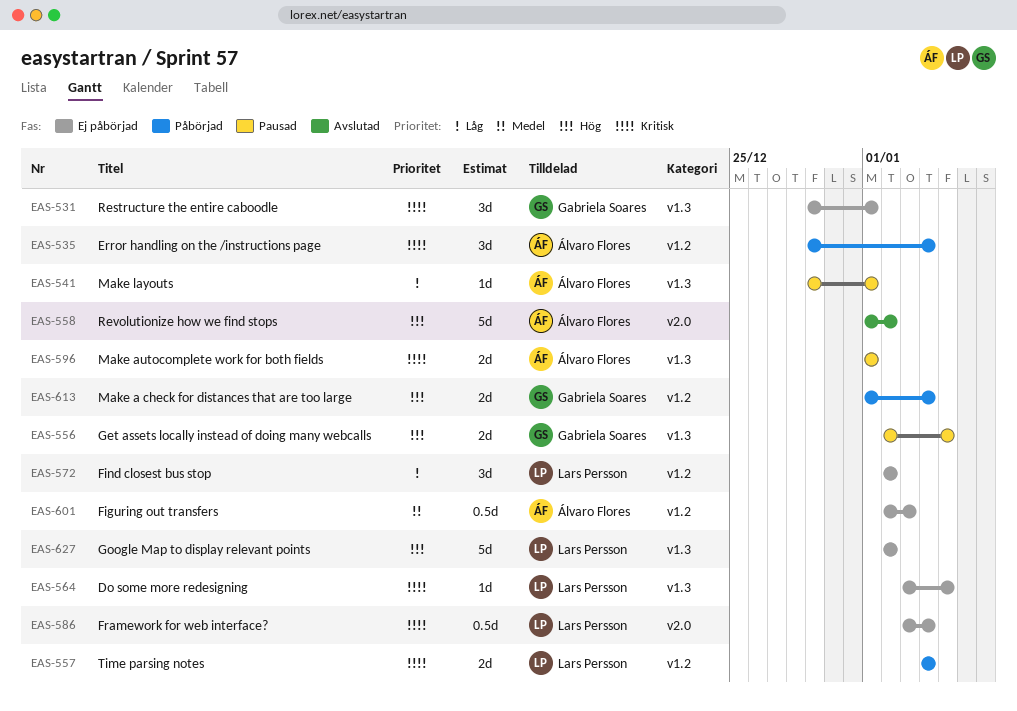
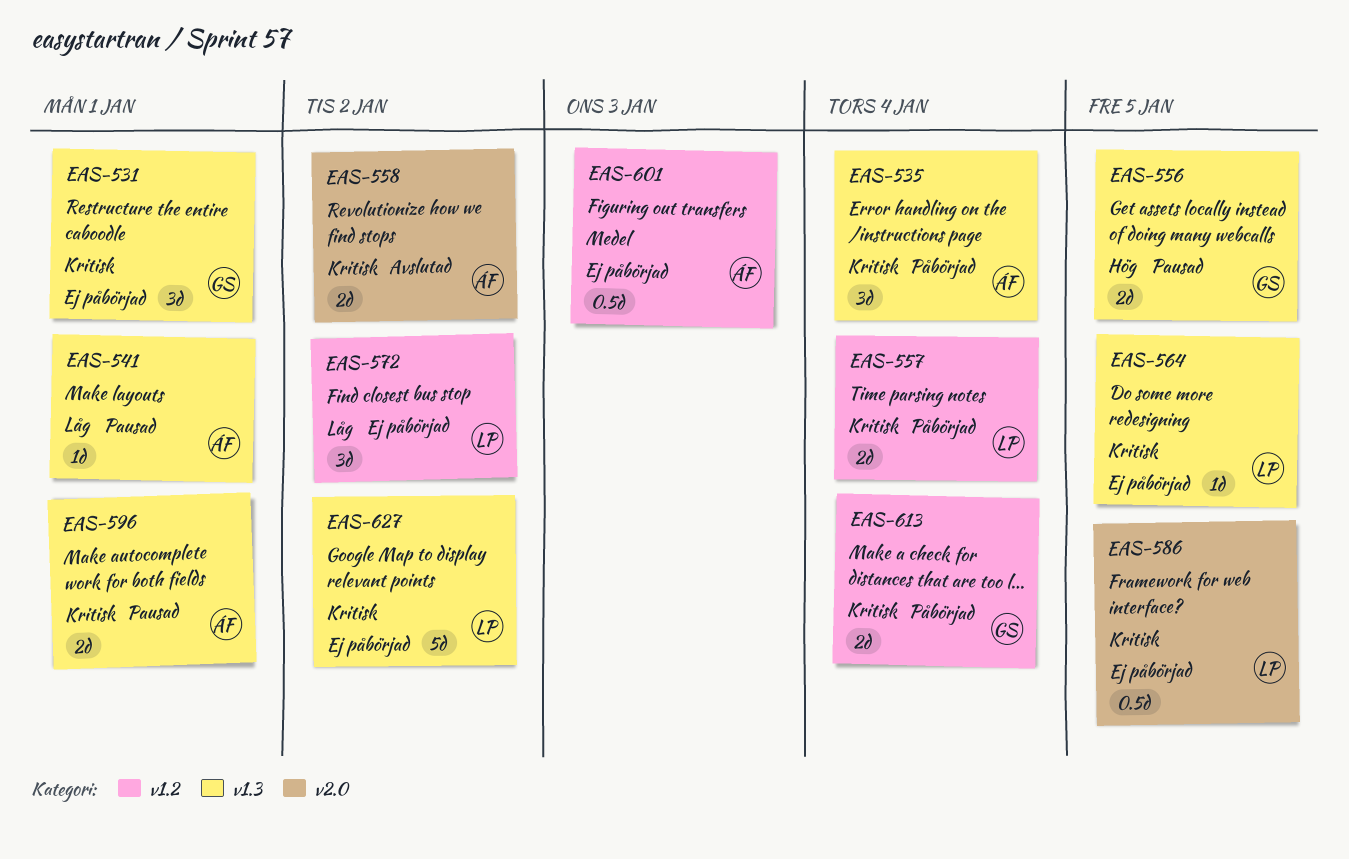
EAS-535, label: v1.2 -> v1.3
EAS-558, priority: Hög -> Kritisk
EAS-558, estimate: 5d -> 2d
EAS-586, due: Jan 4 -> Jan 5
EAS-613, priority: Hög -> Kritisk
EAS-627, priority: Hög -> Kritisk

